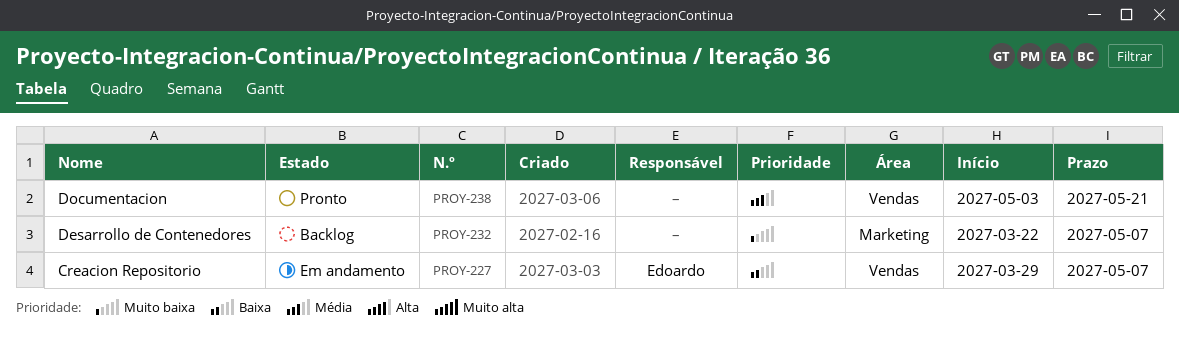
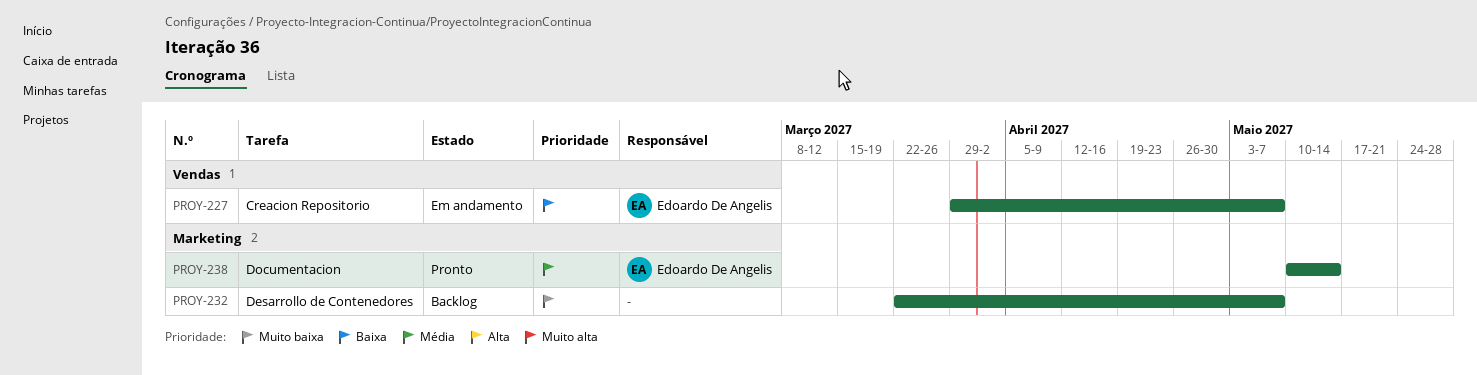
PROY-238, owner: none -> Edoardo De Angelis
PROY-238, label: Vendas -> Marketing
PROY-238, start: May 3 -> May 10
PROY-238, due: May 21 -> May 14

